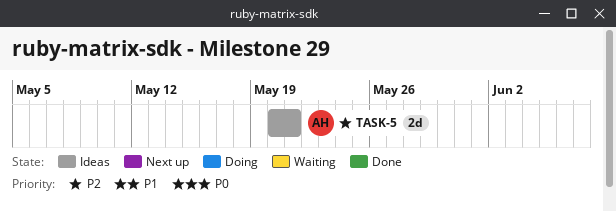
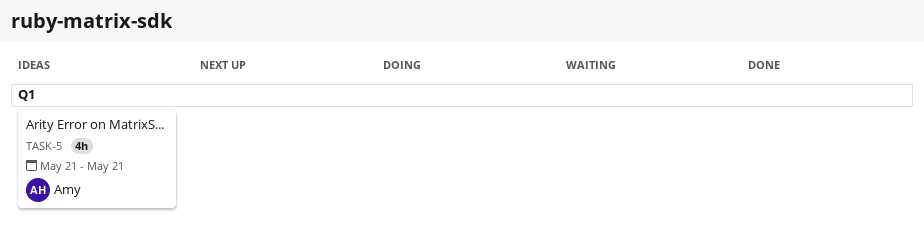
TASK-5, estimate: 2d -> 4h
TASK-5, start: May 20 -> May 21

